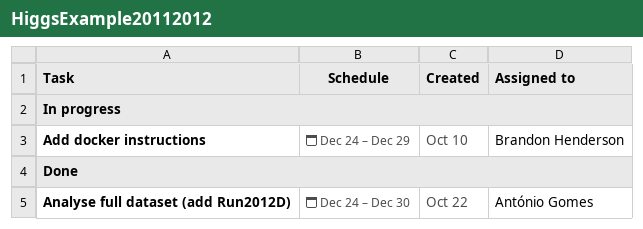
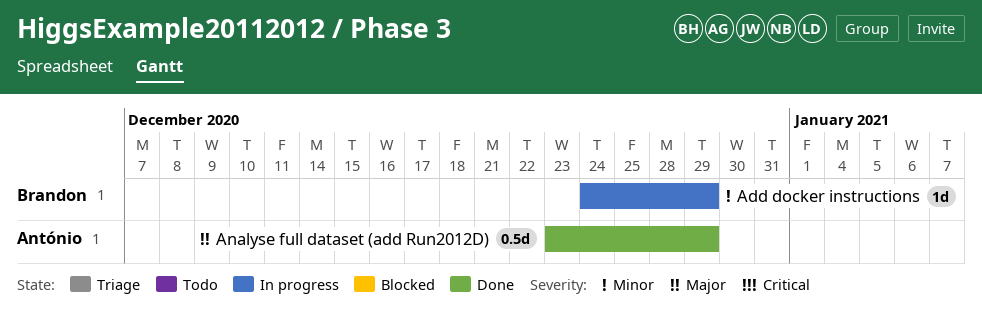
Analyse full dataset (add Run2012D), start: Dec 24 -> Dec 23
Analyse full dataset (add Run2012D), due: Dec 30 -> Dec 29

